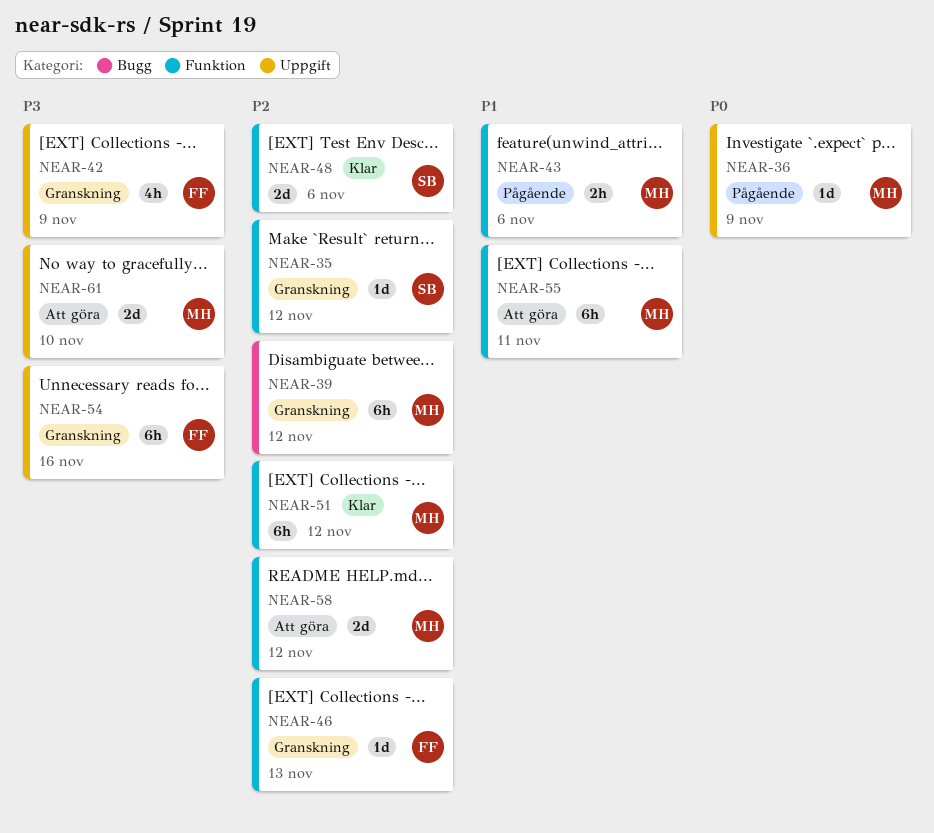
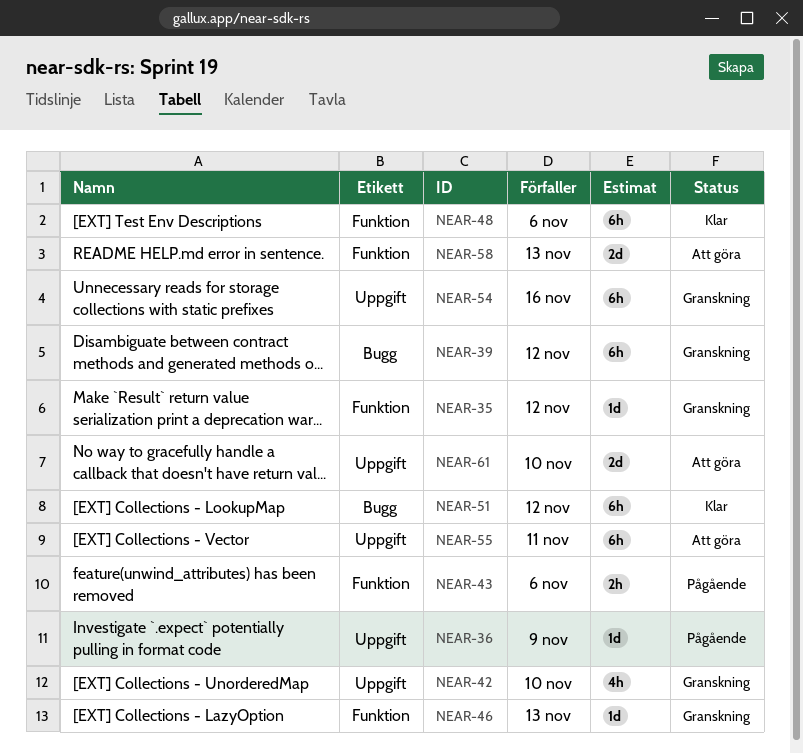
NEAR-42, due: Nov 9 -> Nov 10
NEAR-48, estimate: 2d -> 6h
NEAR-51, label: Funktion -> Bugg
NEAR-55, label: Funktion -> Uppgift
NEAR-58, due: Nov 12 -> Nov 13

